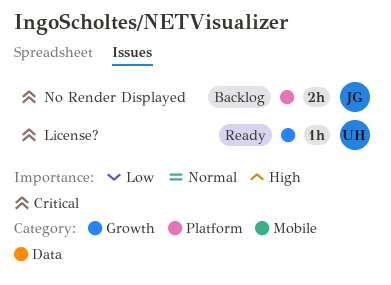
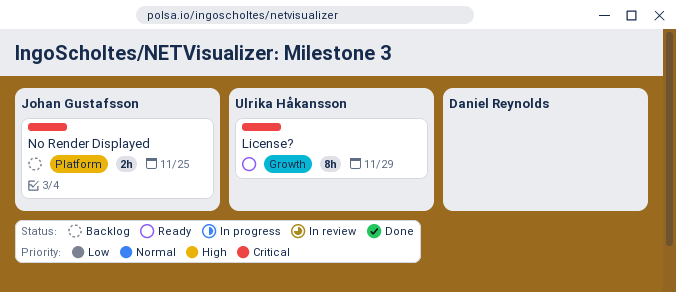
License?, estimate: 1h -> 8h

